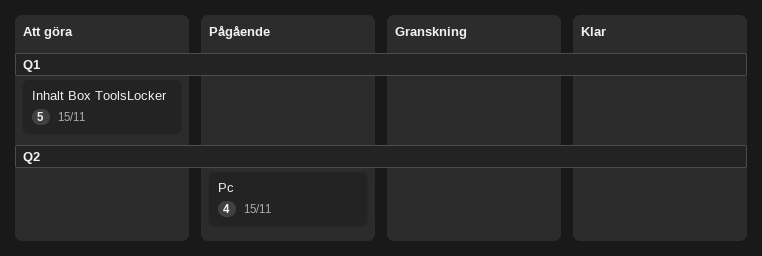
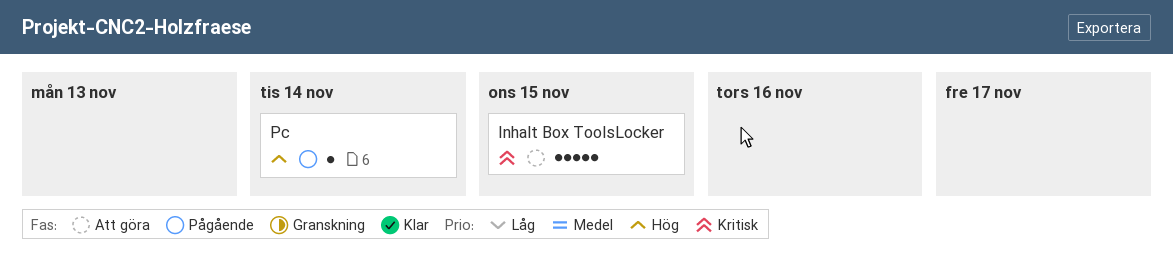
Pc, estimate: 4 -> 1
Pc, due: Nov 15 -> Nov 14

